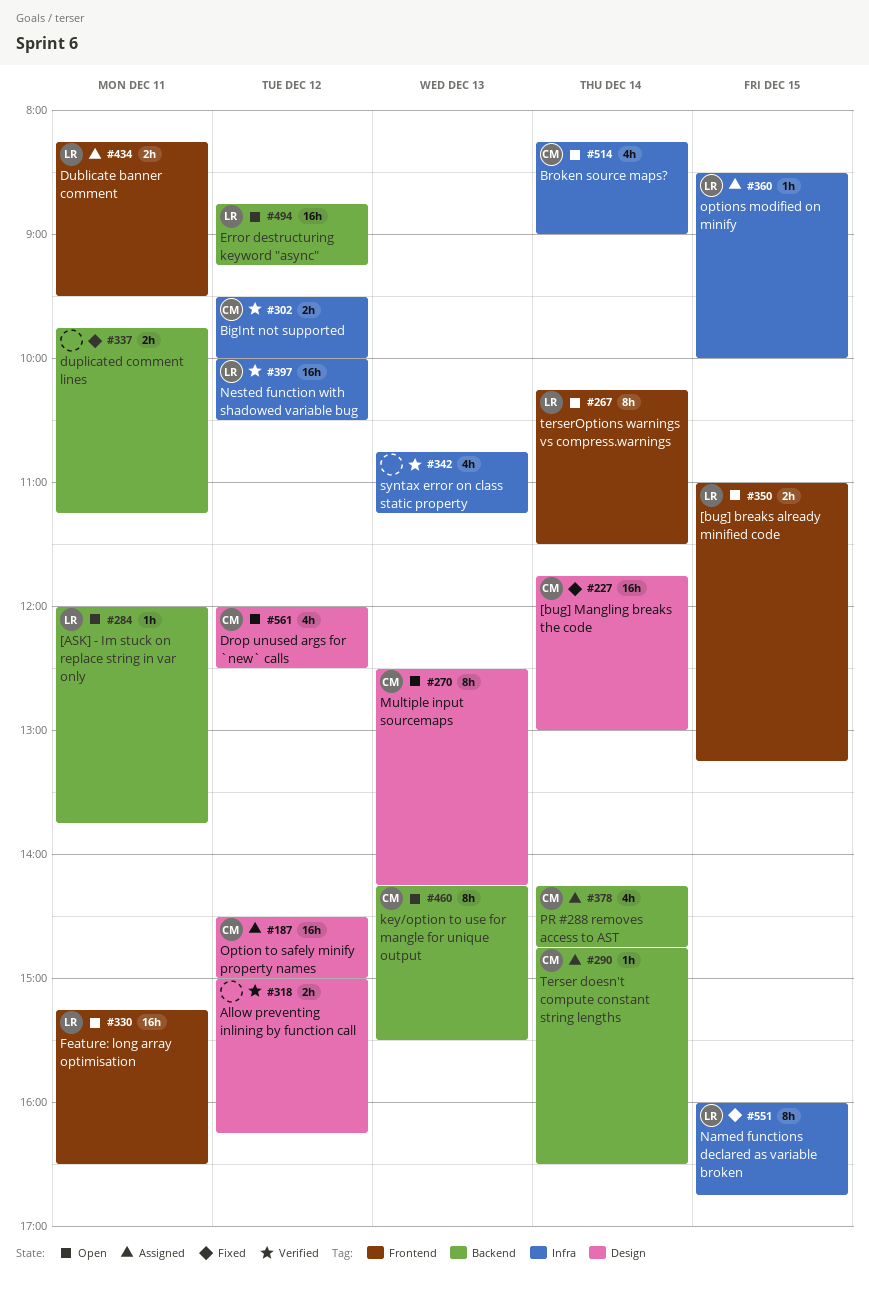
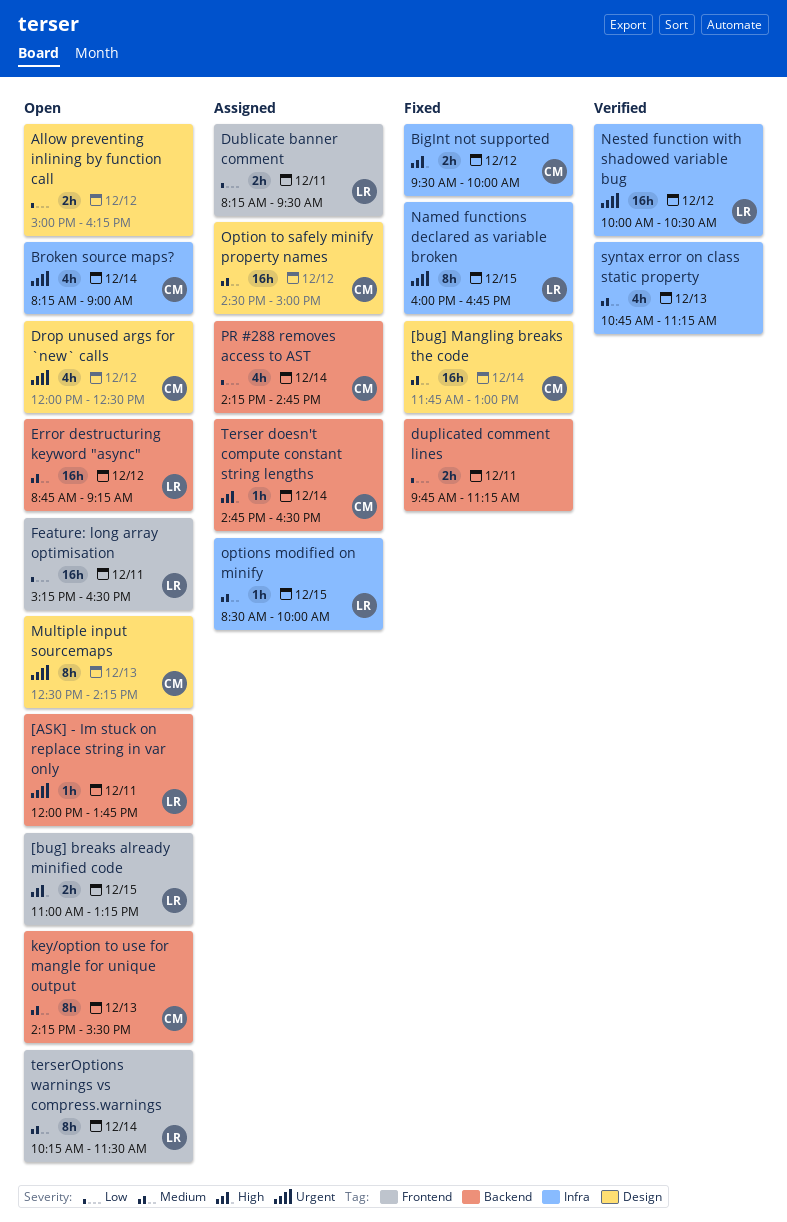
Allow preventing inlining by function call, status: Verified -> Open
BigInt not supported, status: Verified -> Fixed

